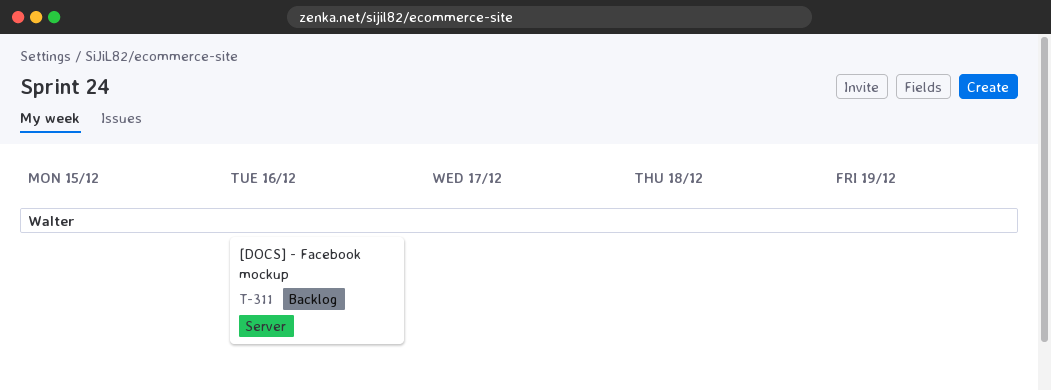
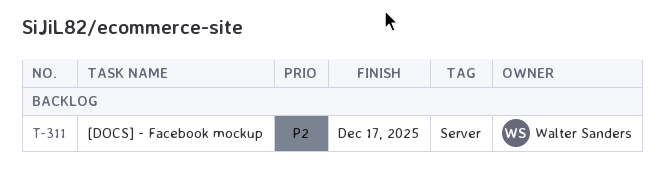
T-311, due: Dec 16 -> Dec 17

